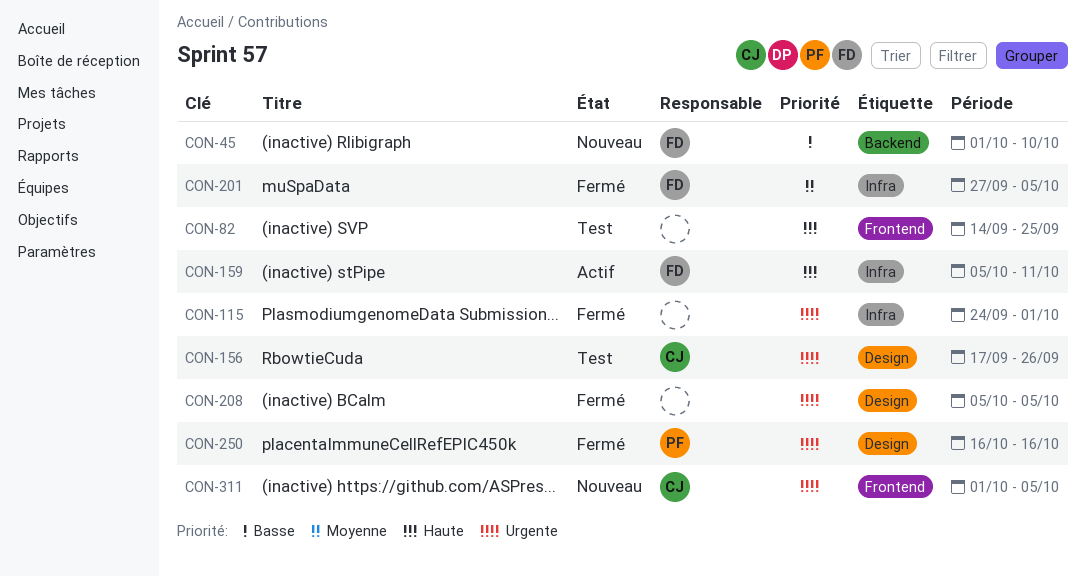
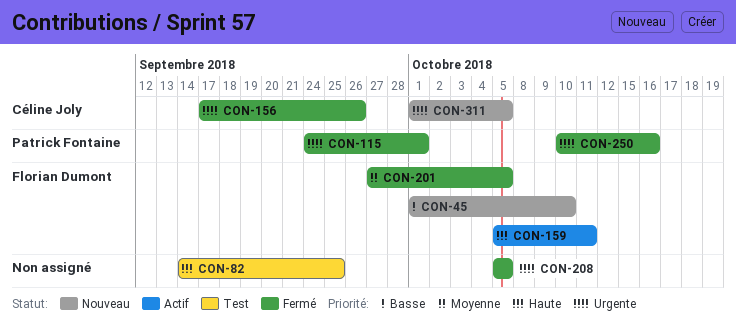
CON-115, owner: none -> Patrick Fontaine
CON-156, status: Test -> Fermé
CON-250, start: Oct 16 -> Oct 10

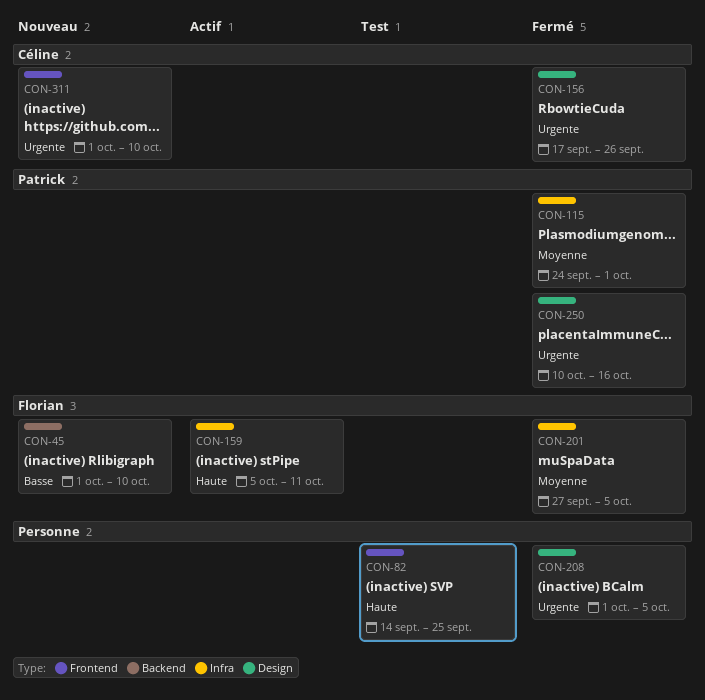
CON-115, priority: Urgente -> Moyenne
CON-208, start: Oct 5 -> Oct 1
CON-311, due: Oct 5 -> Oct 10

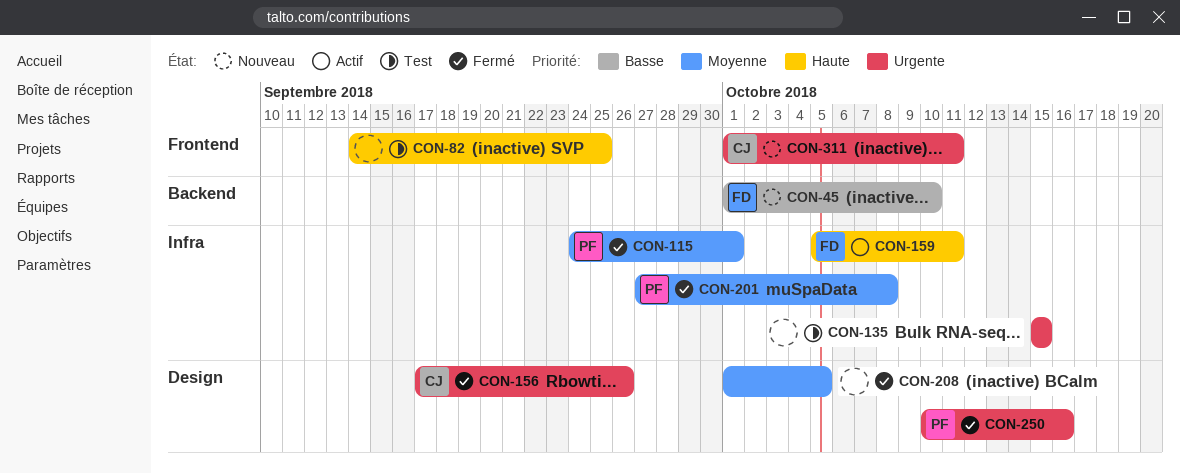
CON-135: none -> present
CON-201, owner: Florian -> Patrick
CON-201, due: Oct 5 -> Oct 8
CON-208, priority: Urgente -> Moyenne
CON-311, due: Oct 10 -> Oct 11

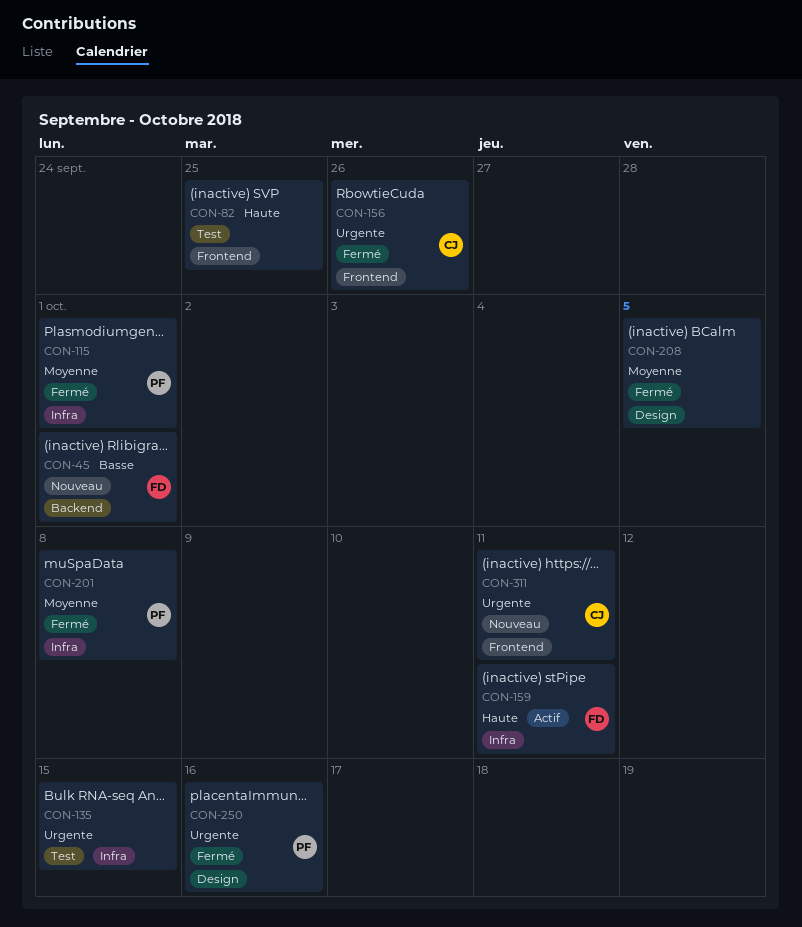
CON-45, due: Oct 10 -> Oct 1
CON-156, label: Design -> Frontend

